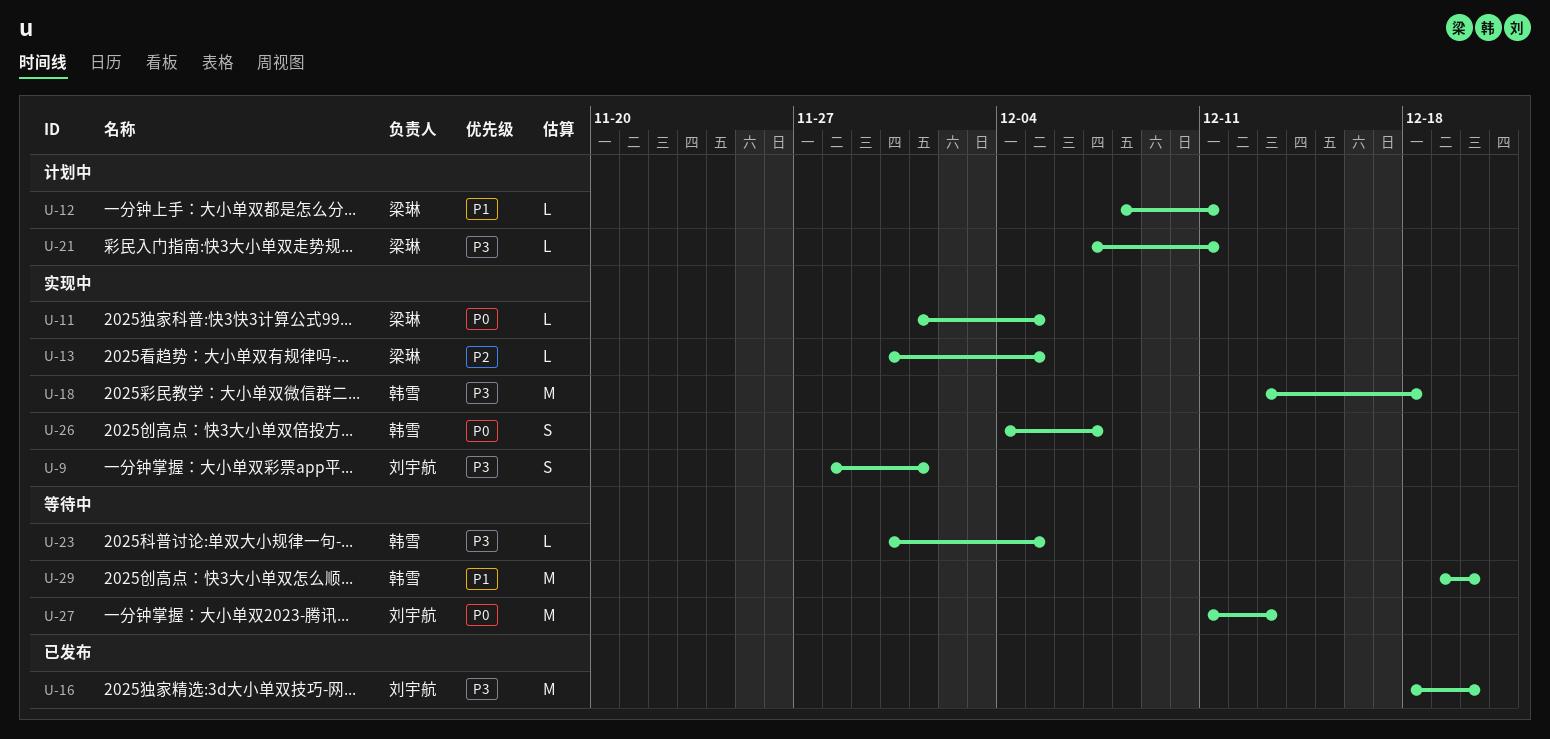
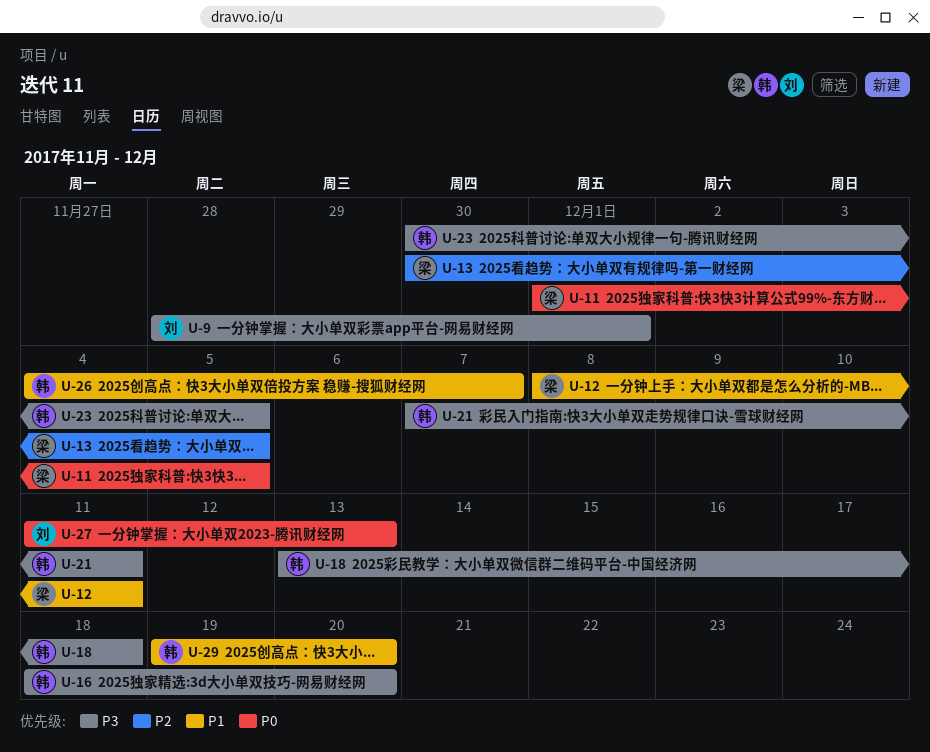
U-16, owner: 刘宇航 -> 韩雪
U-21, owner: 梁琳 -> 韩雪
U-26, priority: P0 -> P1

